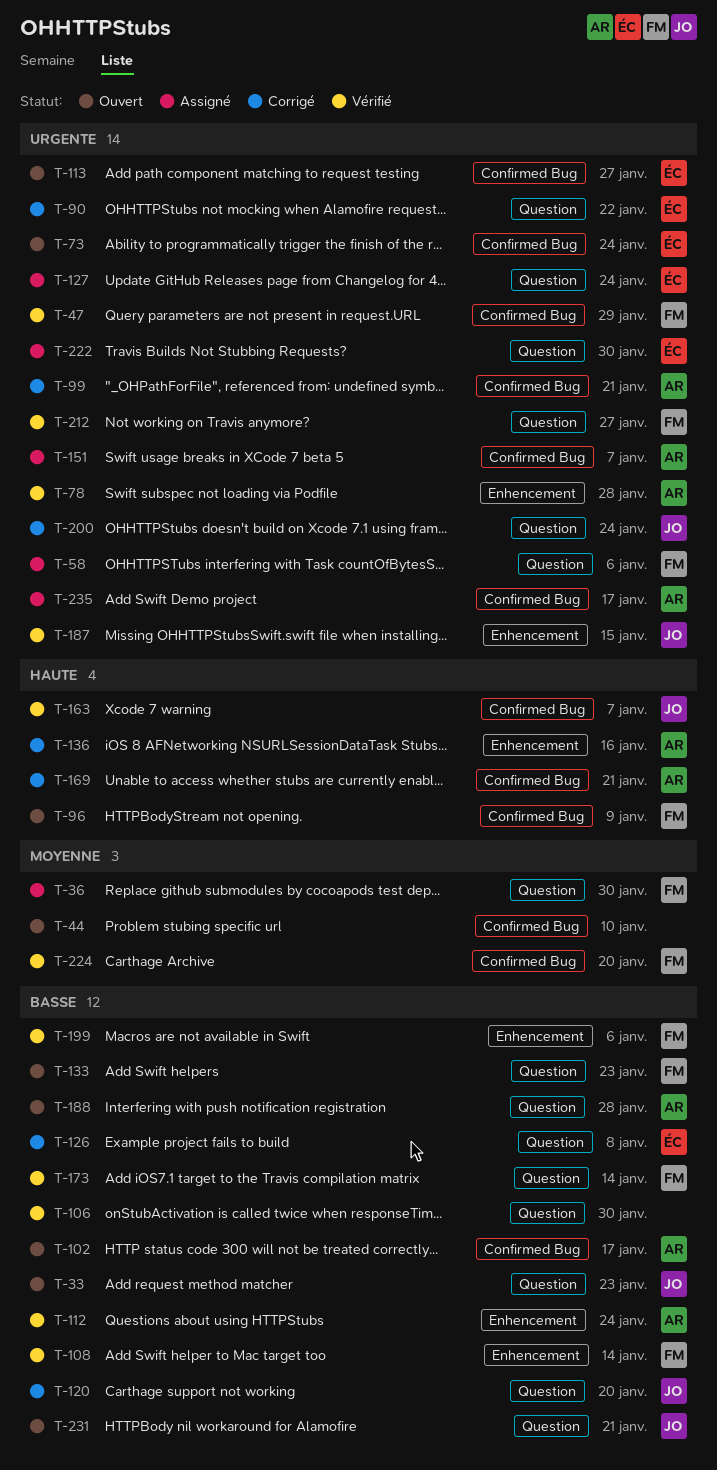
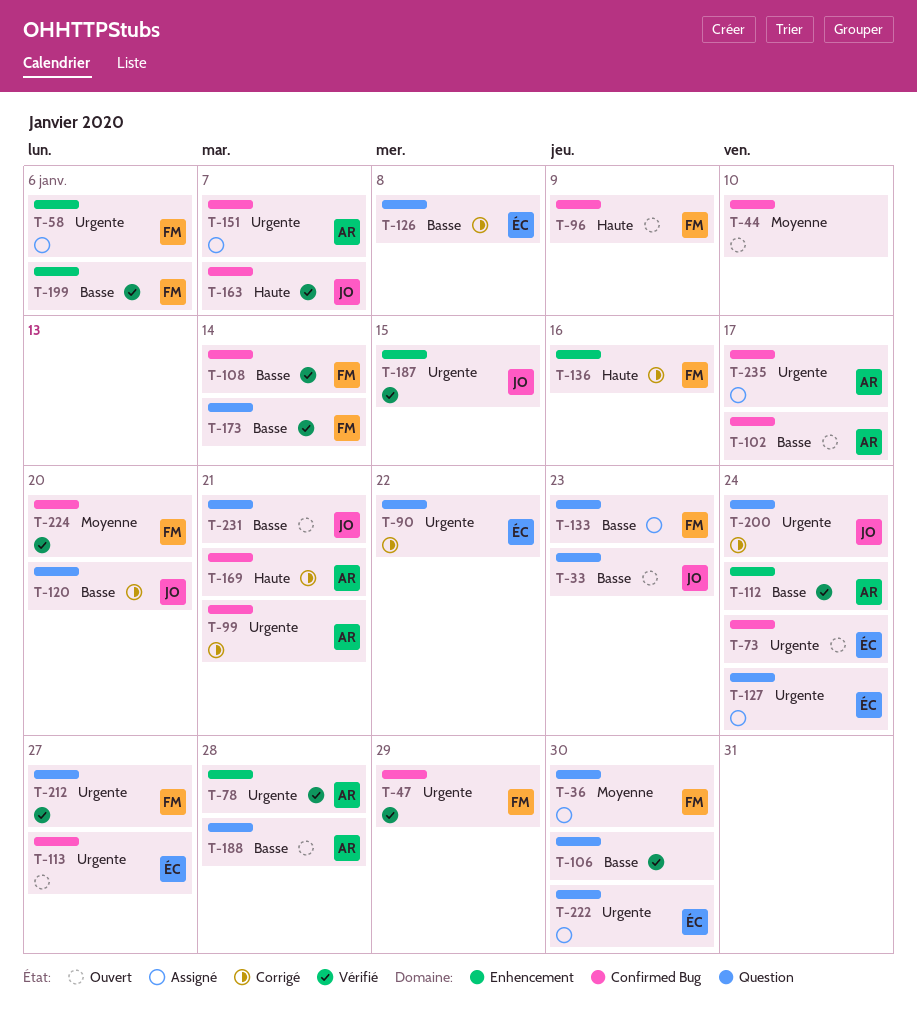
T-58, label: Question -> Enhencement
T-108, label: Enhencement -> Confirmed Bug
T-133, status: Ouvert -> Assigné
T-136, owner: AR -> FM

